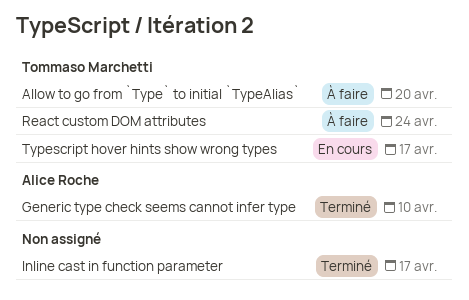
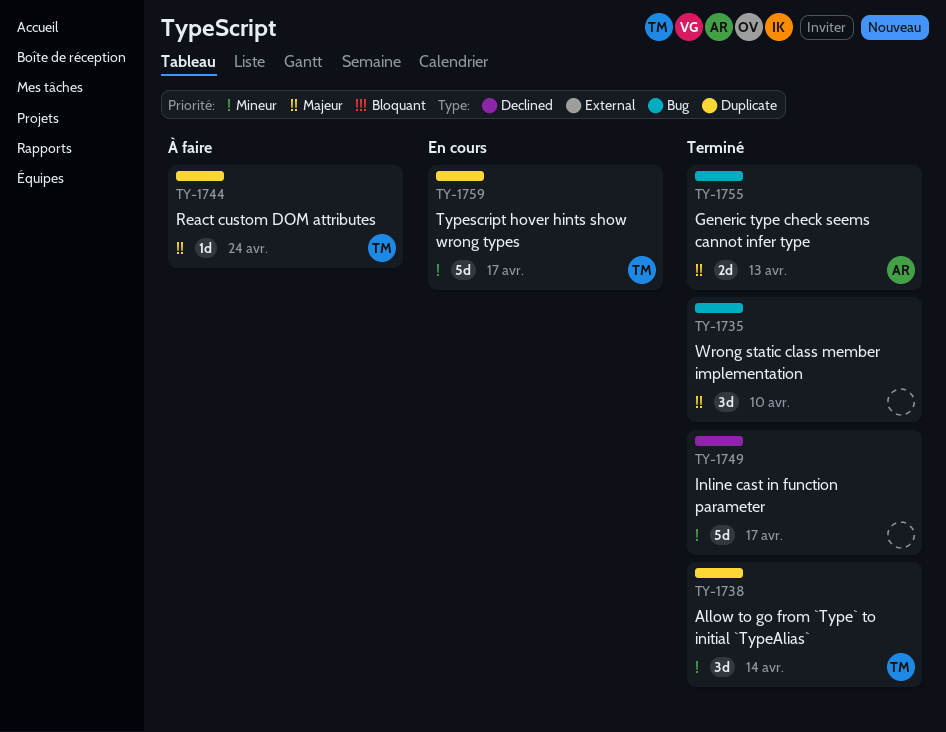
Allow to go from `Type` to initial `TypeAlias`, status: À faire -> Terminé
Allow to go from `Type` to initial `TypeAlias`, due: Apr 20 -> Apr 14
Generic type check seems cannot infer type, due: Apr 10 -> Apr 13
Wrong static class member implementation: none -> present

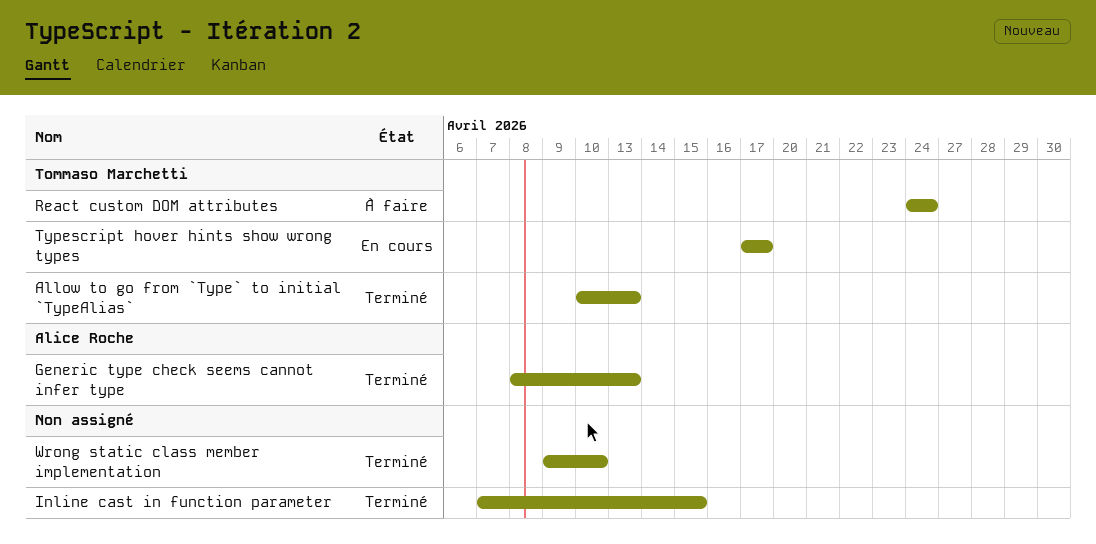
Allow to go from `Type` to initial `TypeAlias`, due: Apr 14 -> Apr 13
Inline cast in function parameter, due: Apr 17 -> Apr 15

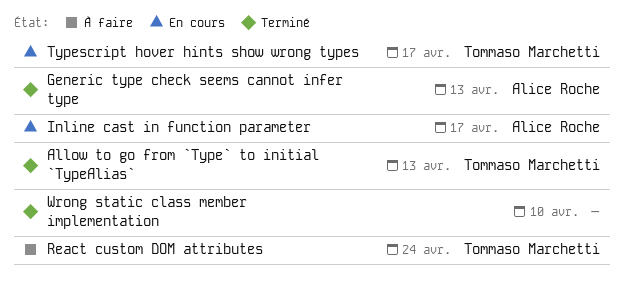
Inline cast in function parameter, status: Terminé -> En cours
Inline cast in function parameter, owner: none -> Alice Roche
Inline cast in function parameter, due: Apr 15 -> Apr 17

